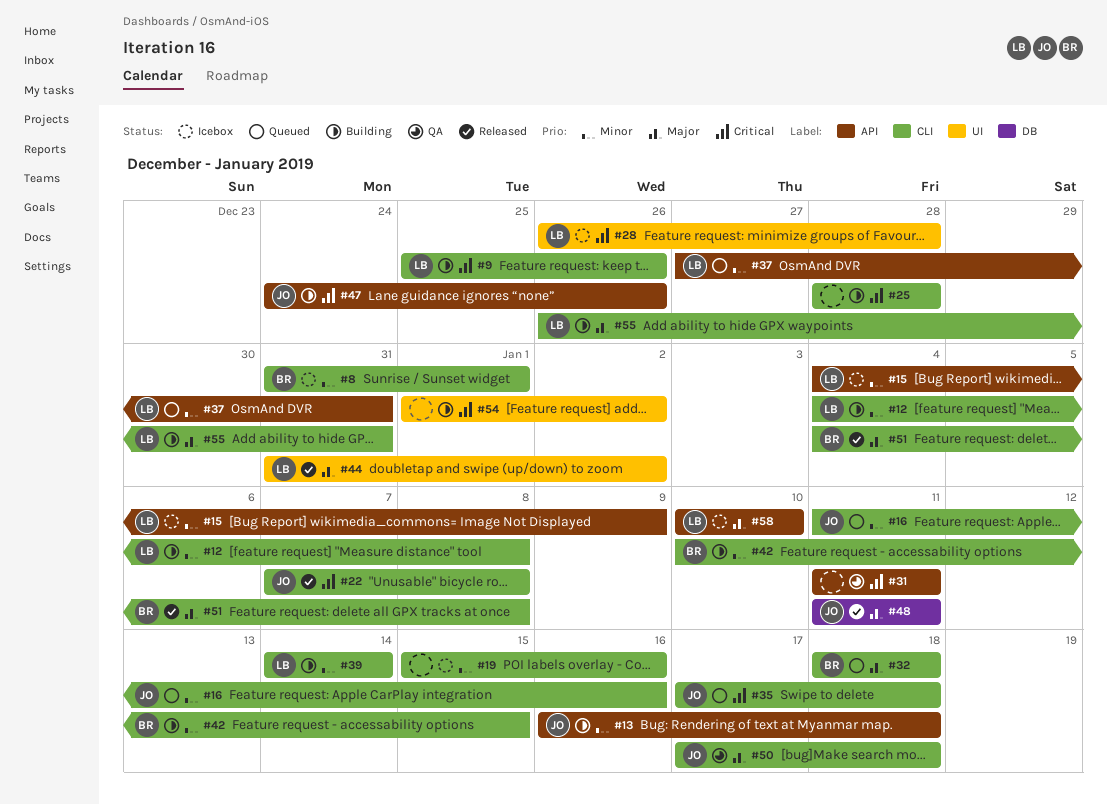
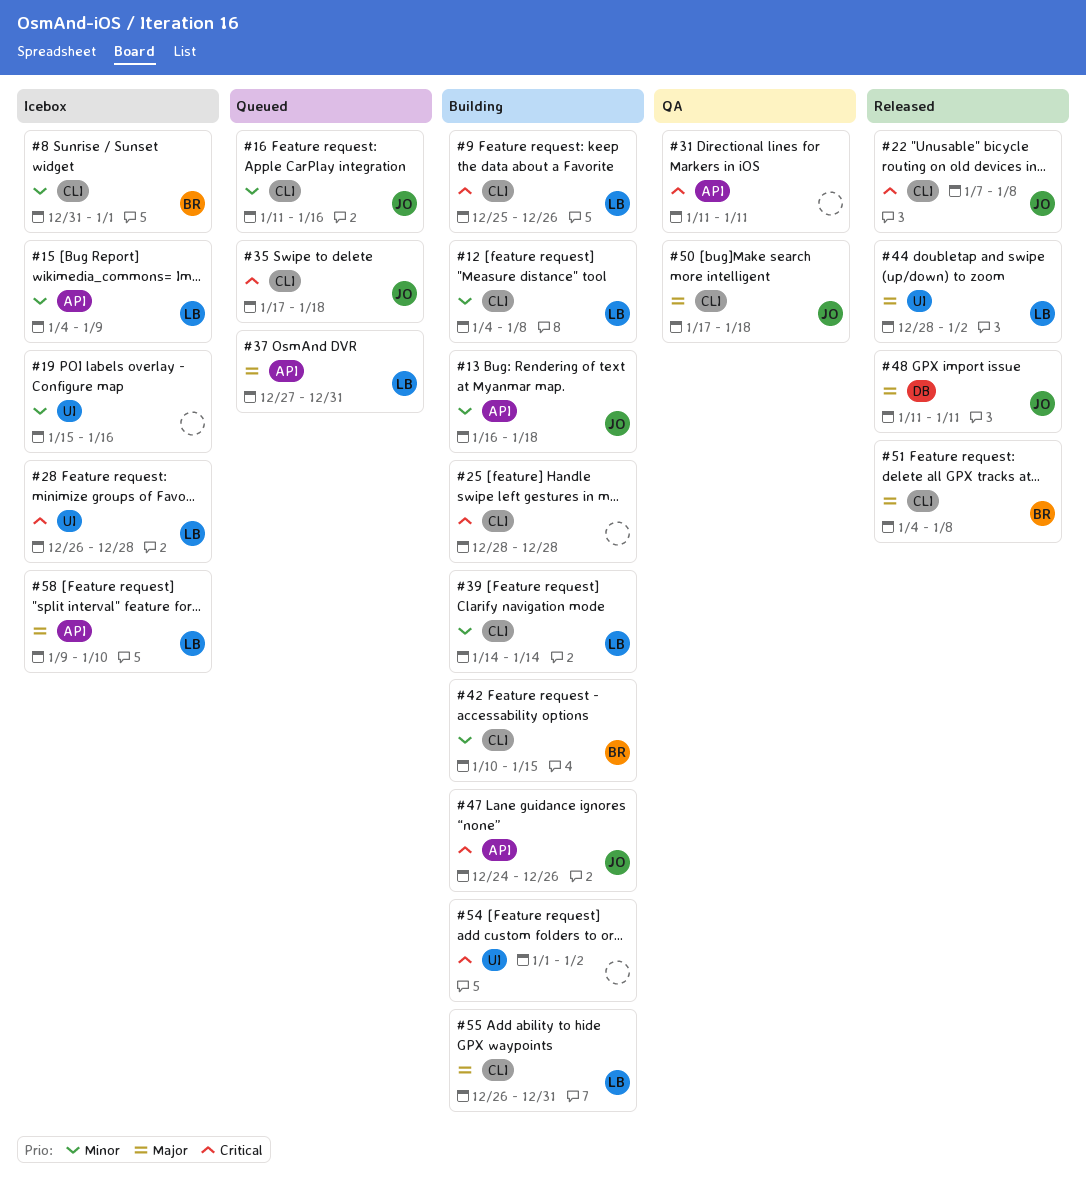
#19, label: CLI -> UI
#32: present -> none
#37, priority: Minor -> Major
#44, start: Dec 31 -> Dec 28
#58, start: Jan 10 -> Jan 9

